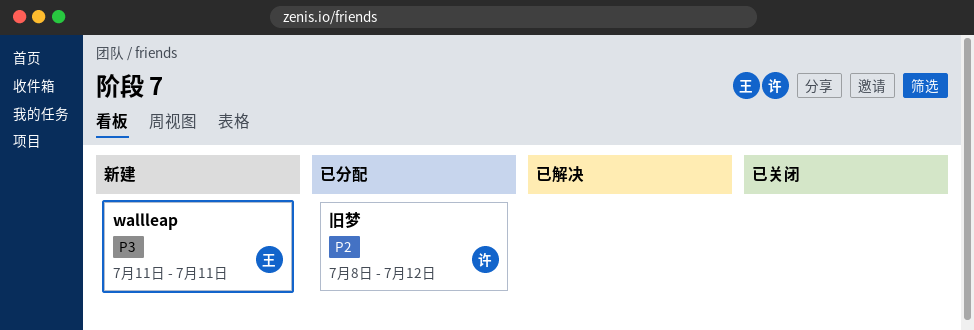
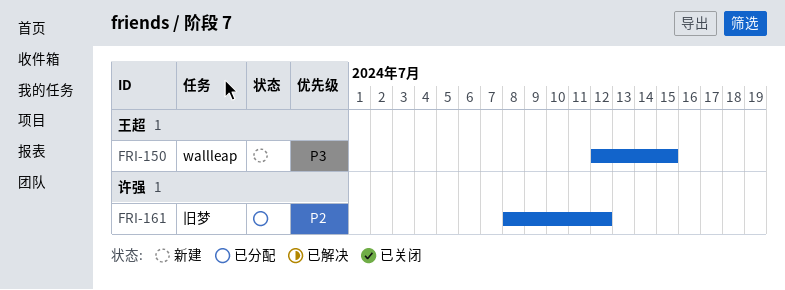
wallleap, start: Jul 11 -> Jul 12
wallleap, due: Jul 11 -> Jul 15

